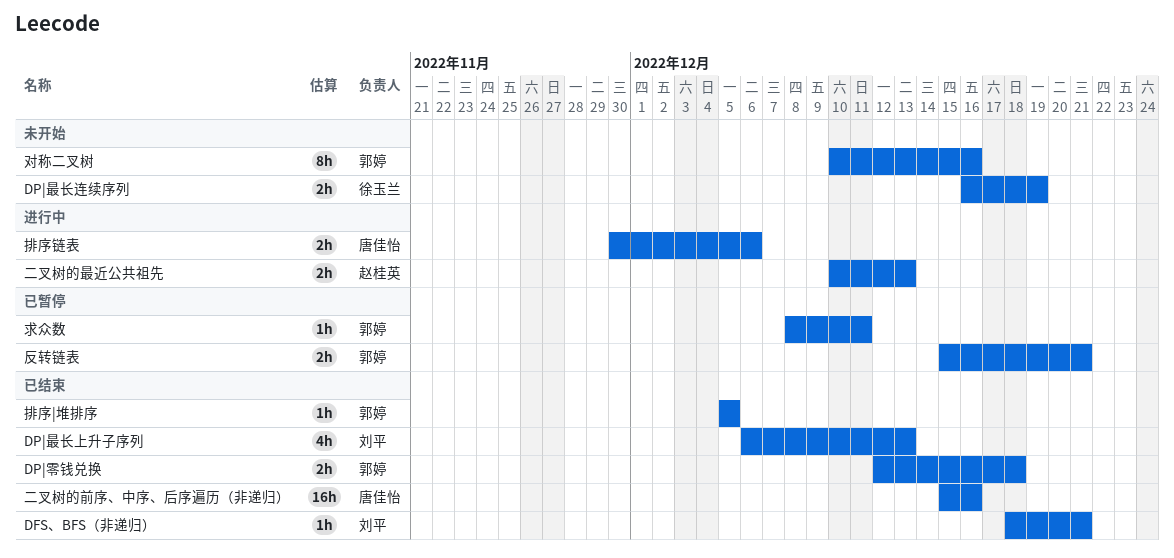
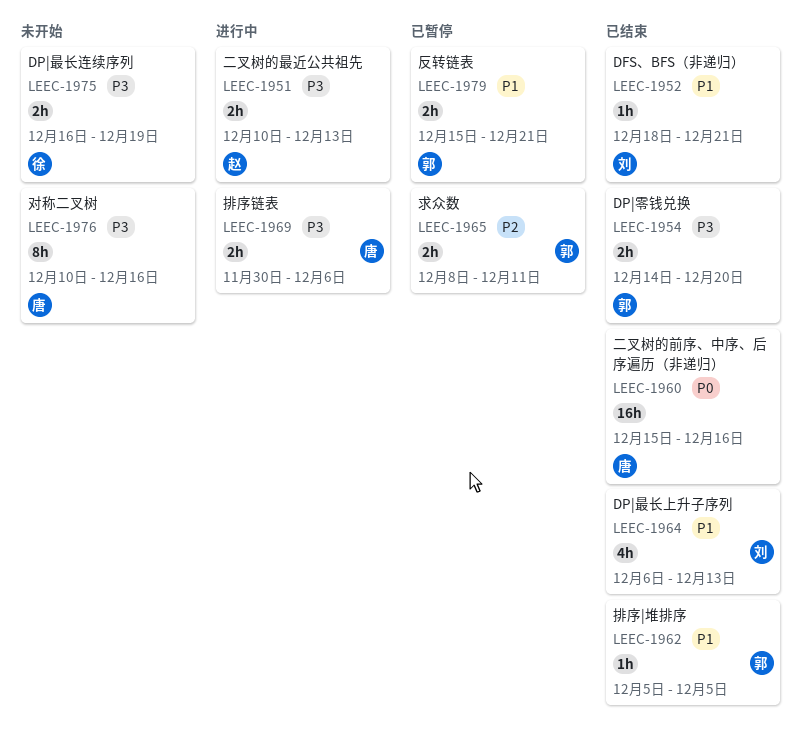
DP|零钱兑换, start: Dec 12 -> Dec 14
DP|零钱兑换, due: Dec 18 -> Dec 20
对称二叉树, owner: 郭婷 -> 唐佳怡
求众数, estimate: 1h -> 2h

